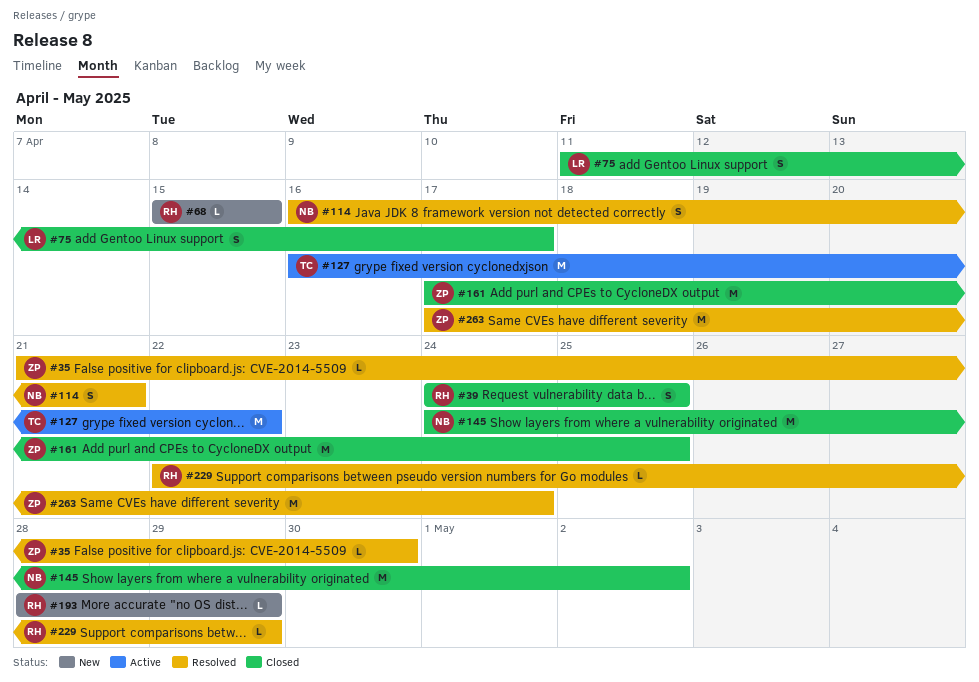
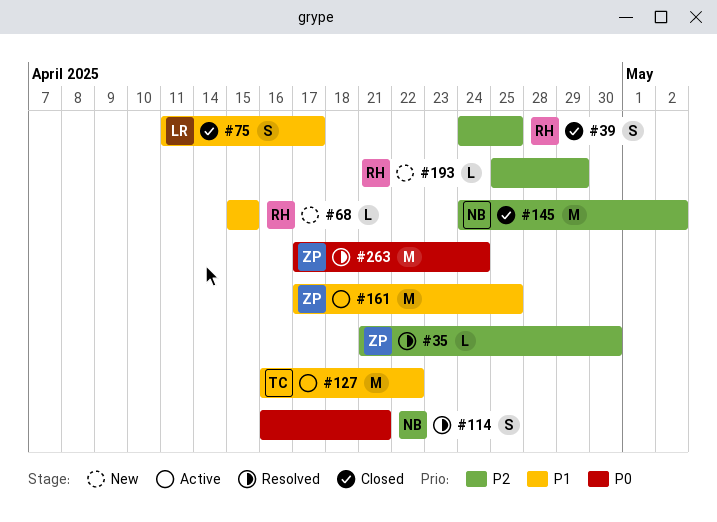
#161, status: Closed -> Active
#193, start: Apr 28 -> Apr 25
#229: present -> none

